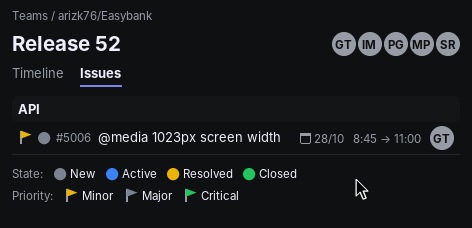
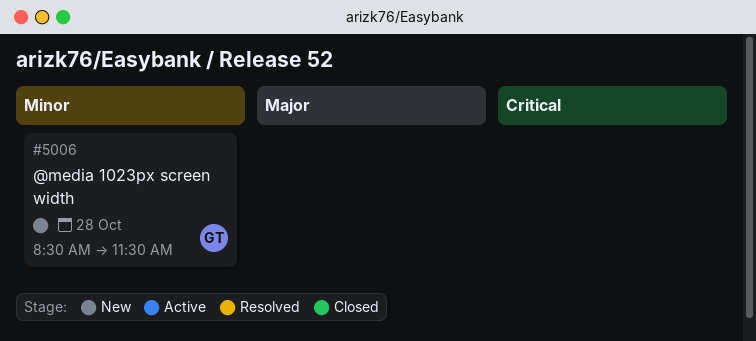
#5006, begins: 08:45 -> 08:30
#5006, ends: 11:00 -> 11:30

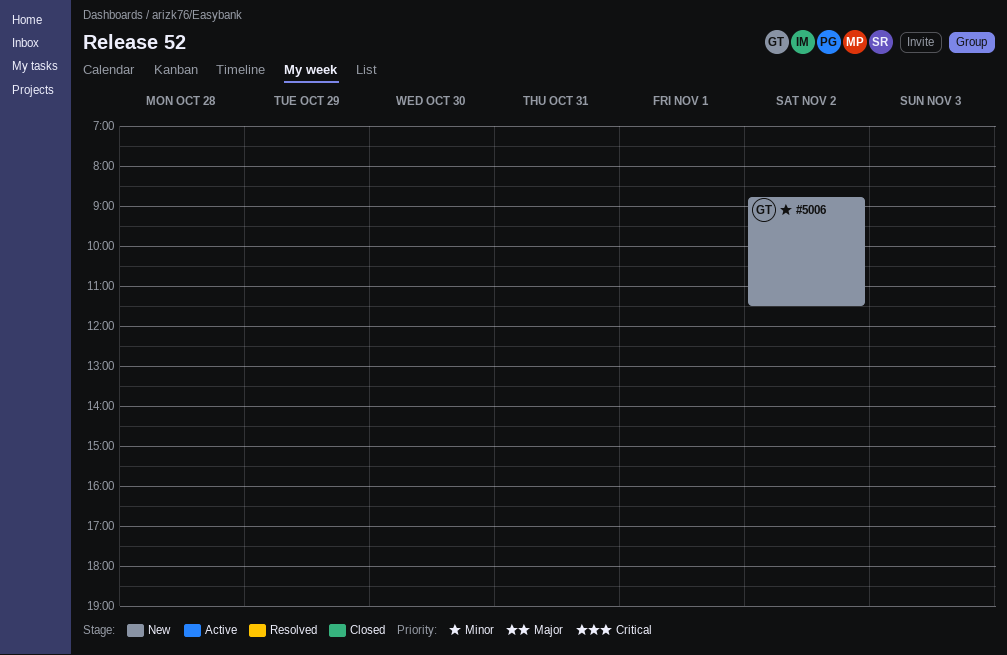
#5006, day: Oct 28 -> Nov 2
#5006, begins: 08:30 -> 08:45

